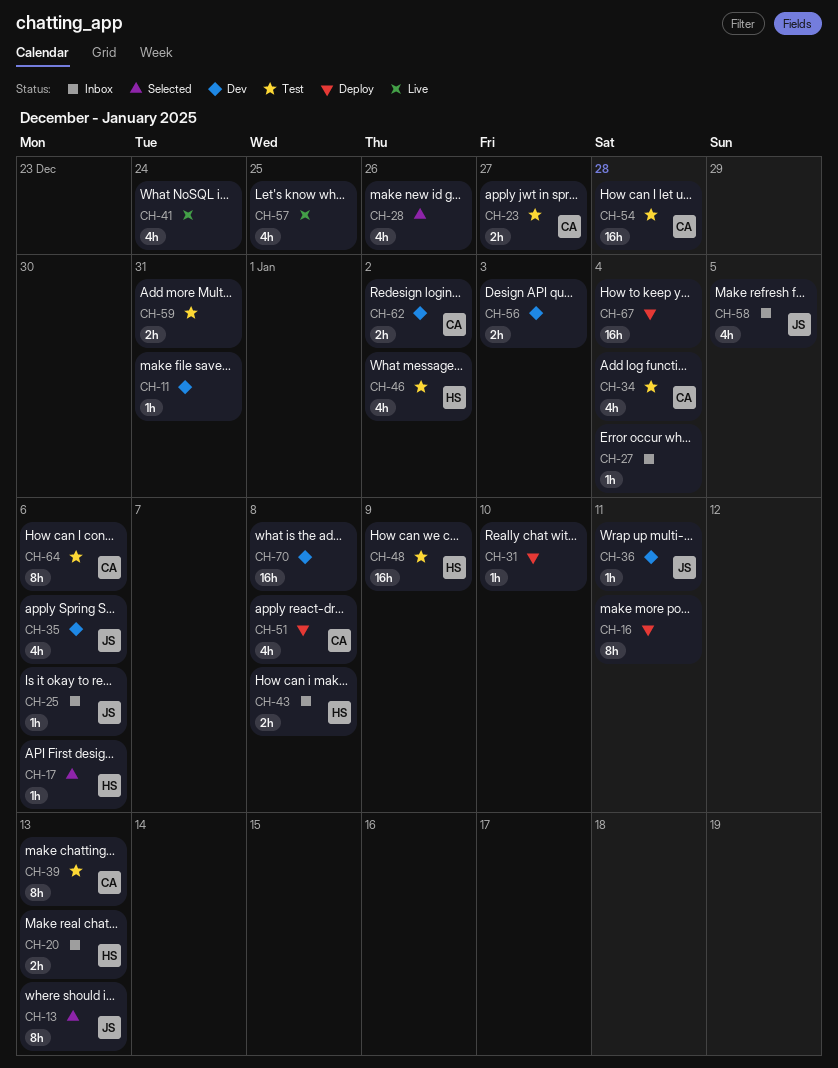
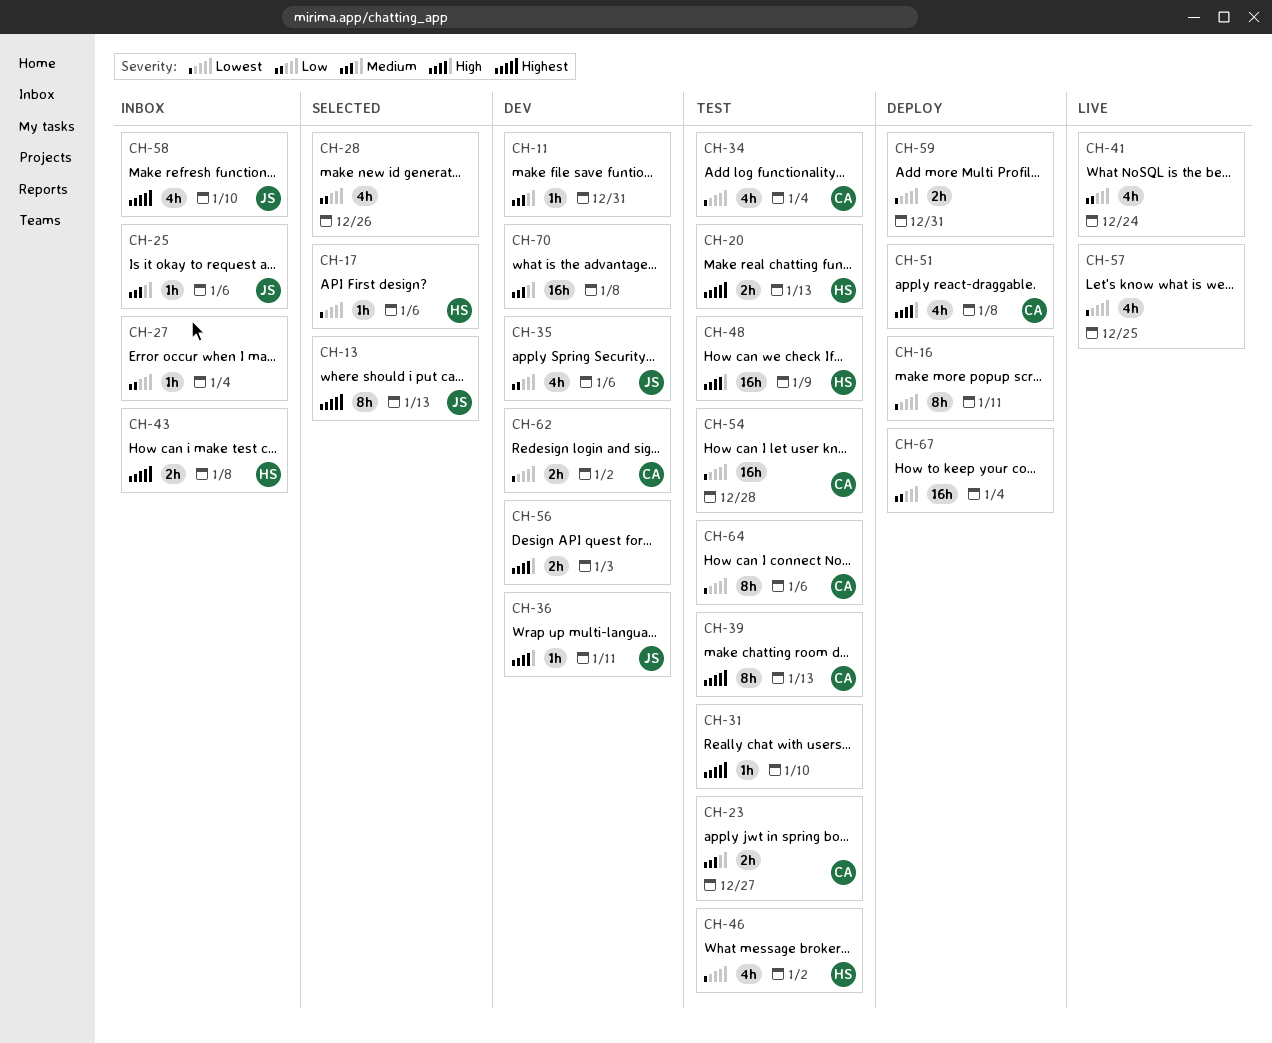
CH-20, status: Inbox -> Test
CH-31, status: Deploy -> Test
CH-58, due: Jan 5 -> Jan 10
CH-59, status: Test -> Deploy

